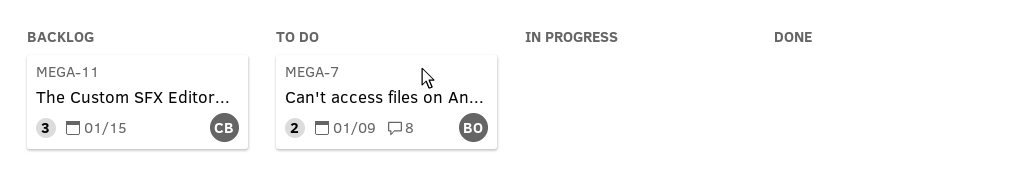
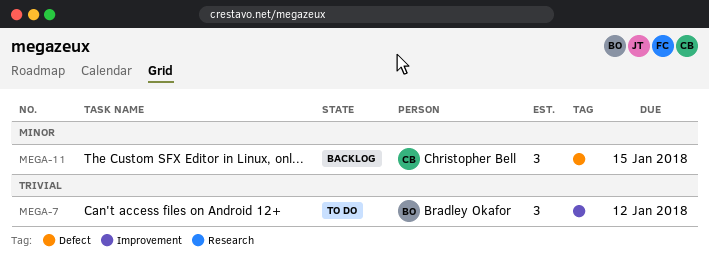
MEGA-7, estimate: 2 -> 3
MEGA-7, due: Jan 9 -> Jan 12

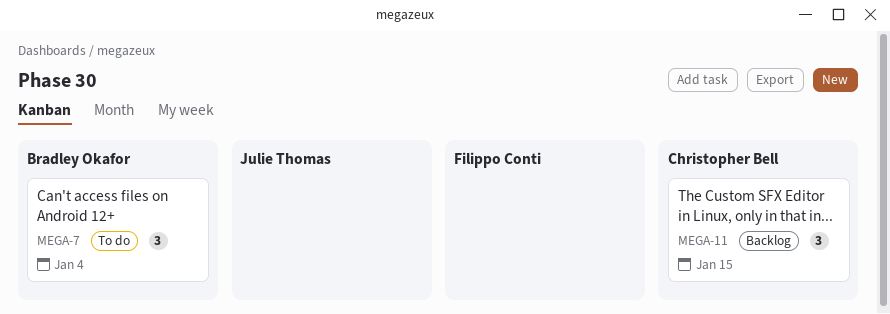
MEGA-7, due: Jan 12 -> Jan 4

